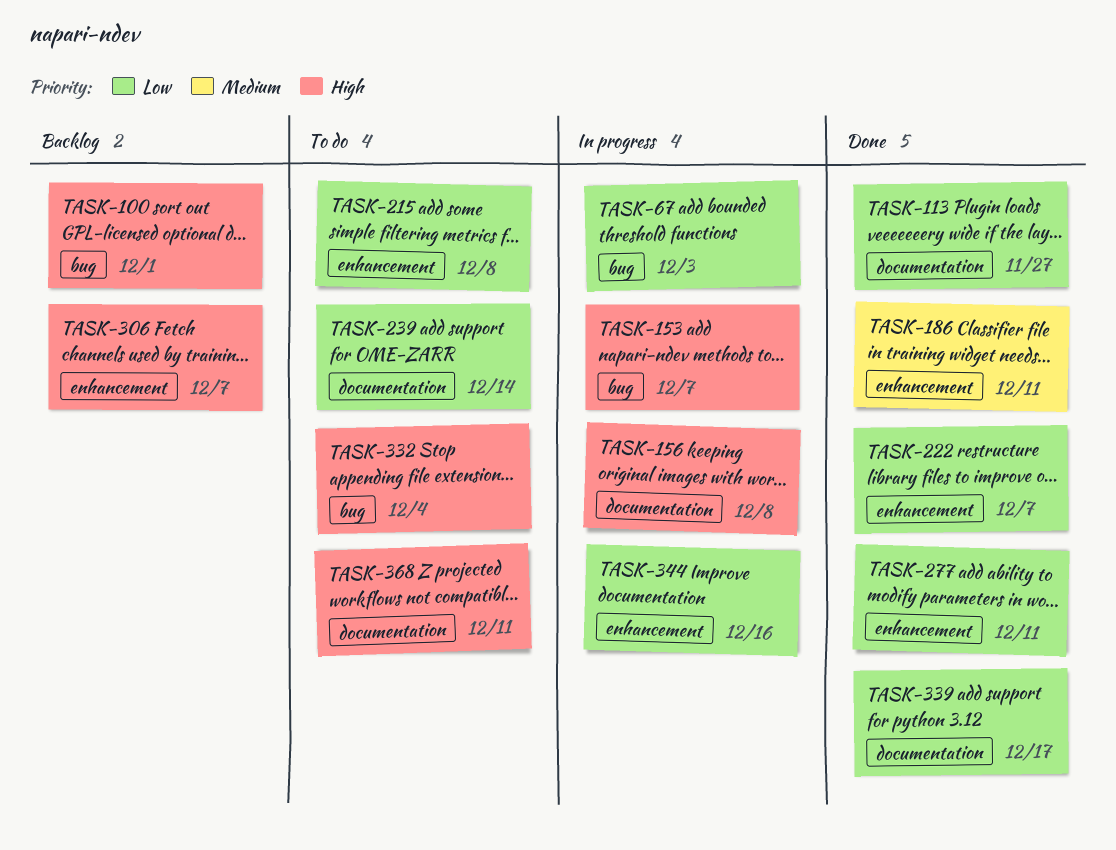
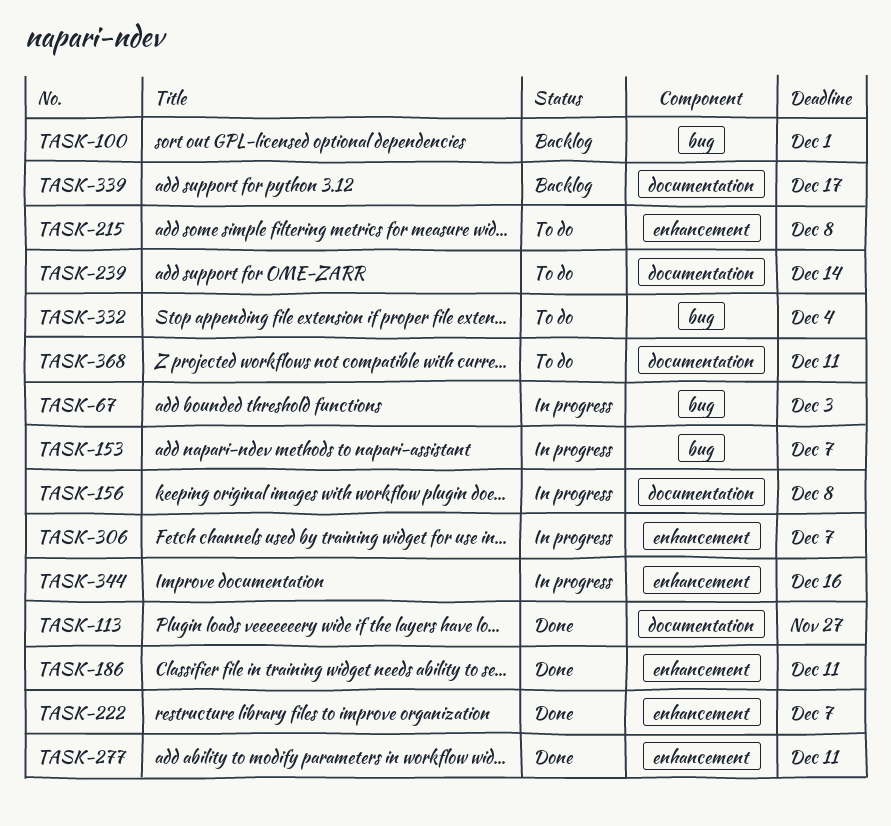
TASK-306, status: Backlog -> In progress
TASK-339, status: Done -> Backlog

